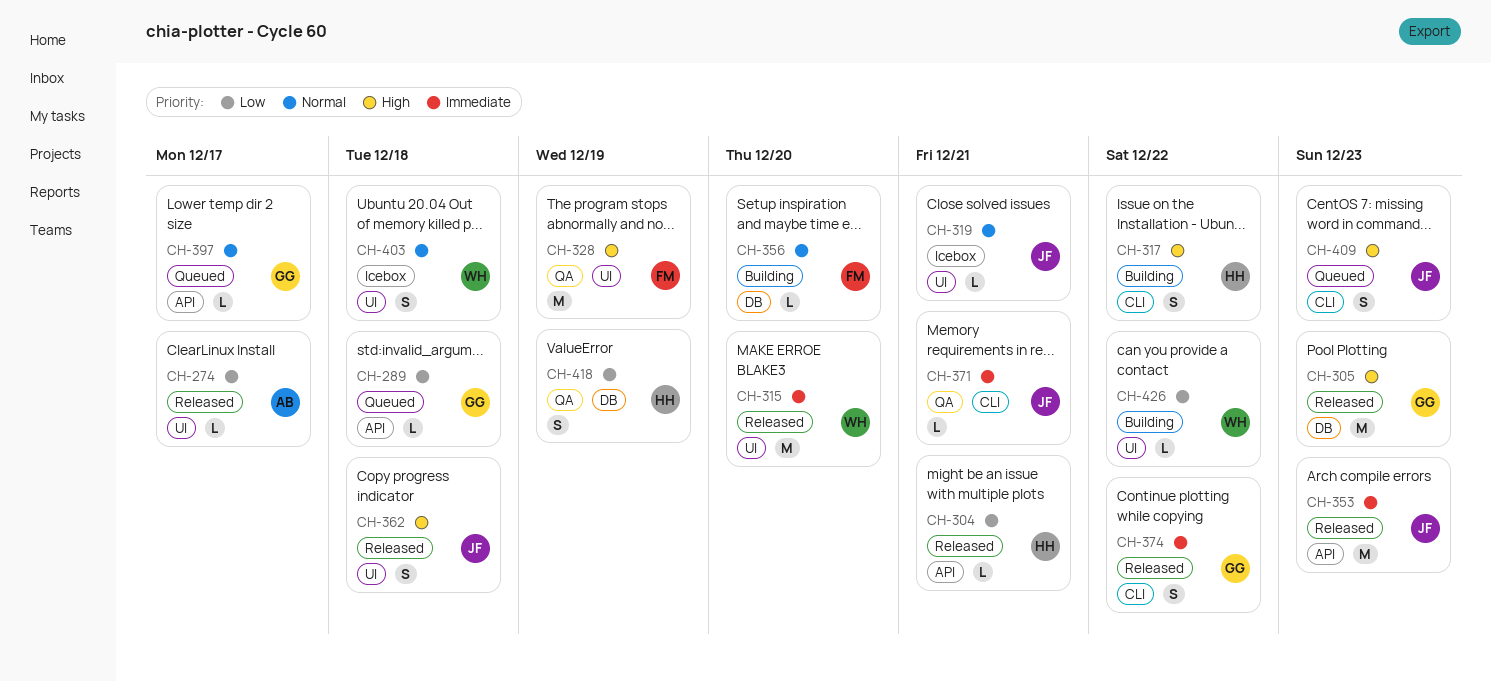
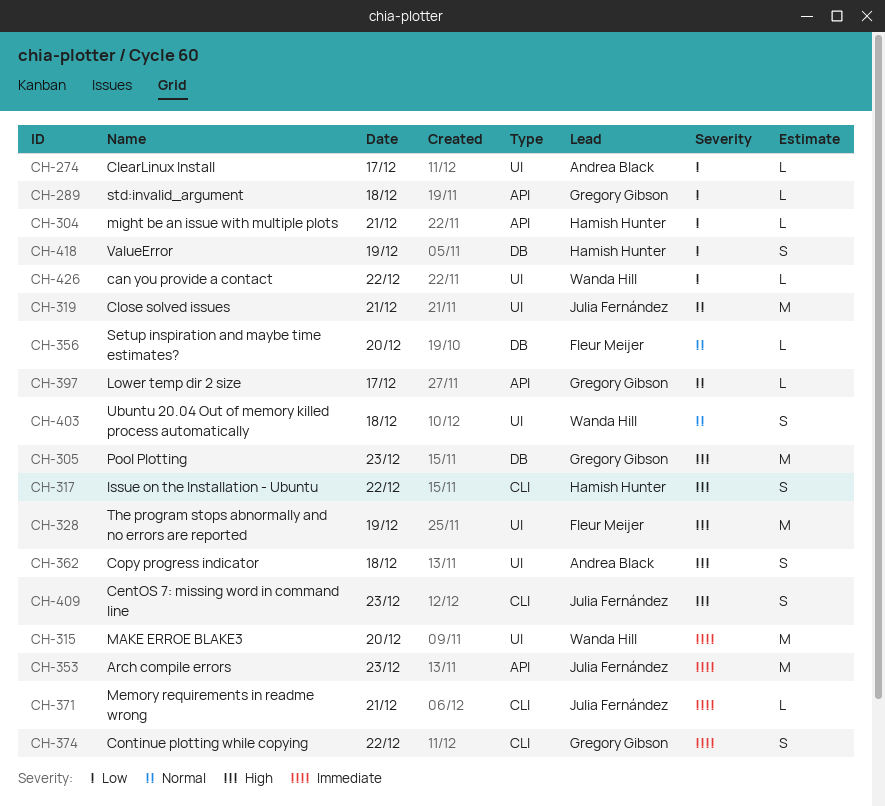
CH-319, estimate: L -> M
CH-362, owner: Julia Fernández -> Andrea Black

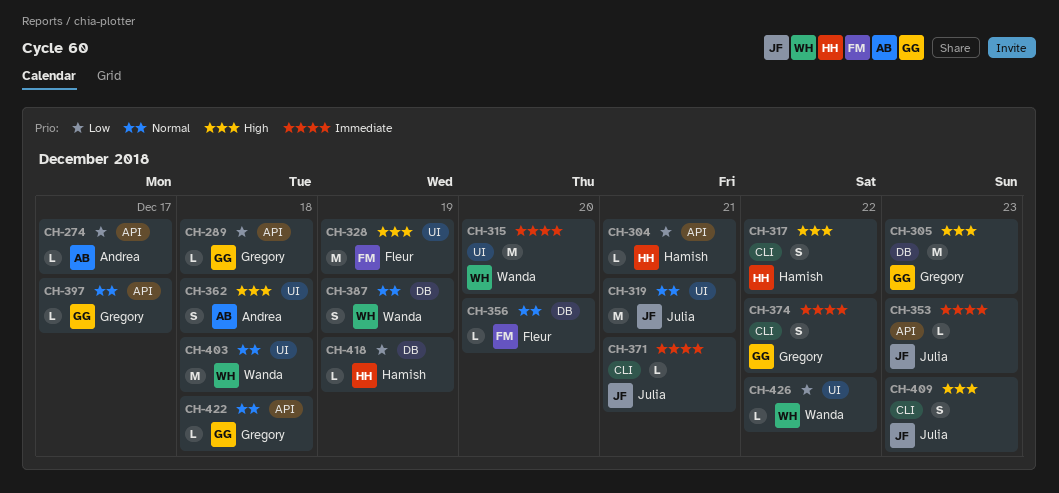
CH-274, label: UI -> API
CH-353, estimate: M -> L
CH-387: none -> present
CH-403, estimate: S -> M
CH-418, estimate: S -> L
CH-422: none -> present

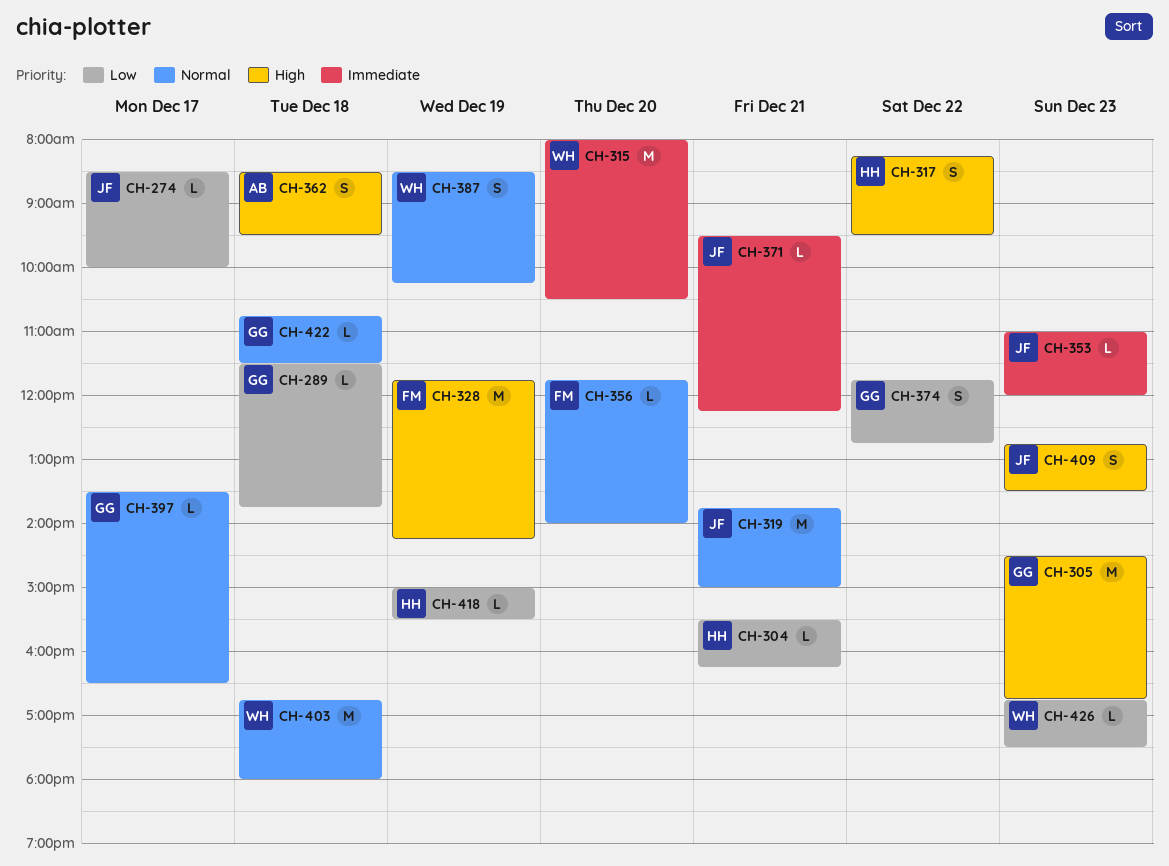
CH-274, owner: Andrea -> Julia
CH-374, priority: Immediate -> Low
CH-426, day: Dec 22 -> Dec 23

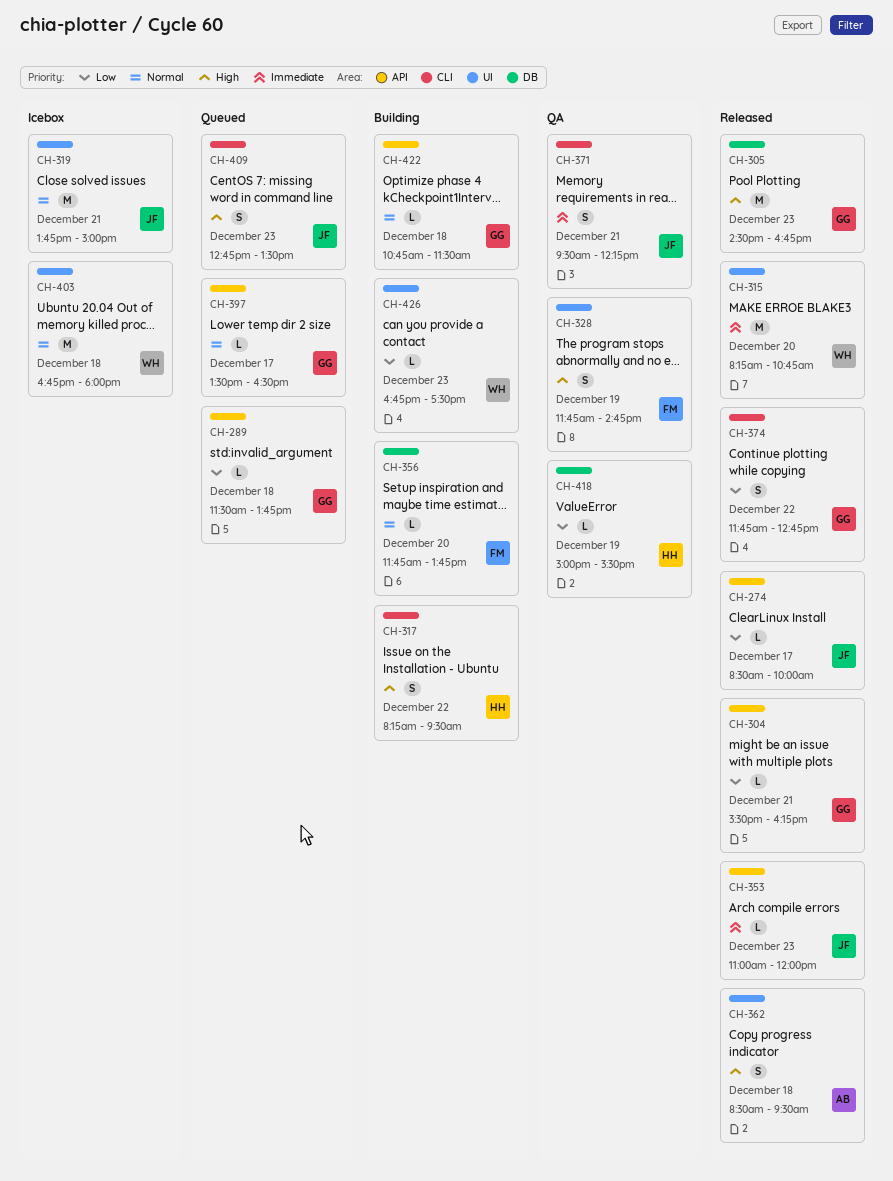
CH-304, owner: HH -> GG
CH-315, begins: 08:00 -> 08:15
CH-315, ends: 10:30 -> 10:45
CH-328, estimate: M -> S
CH-328, ends: 14:15 -> 14:45
CH-356, ends: 14:00 -> 13:45
CH-371, estimate: L -> S
CH-387: present -> none

